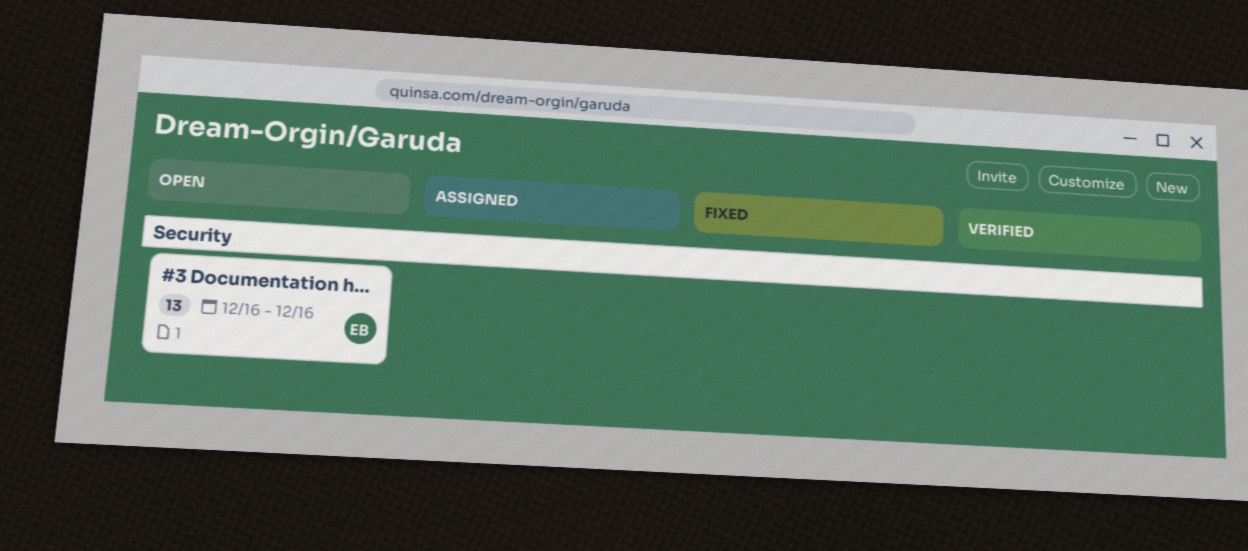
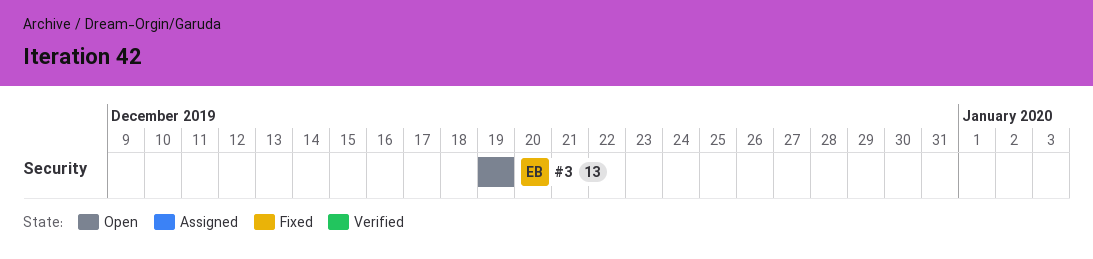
#3, start: Dec 16 -> Dec 19
#3, due: Dec 16 -> Dec 19

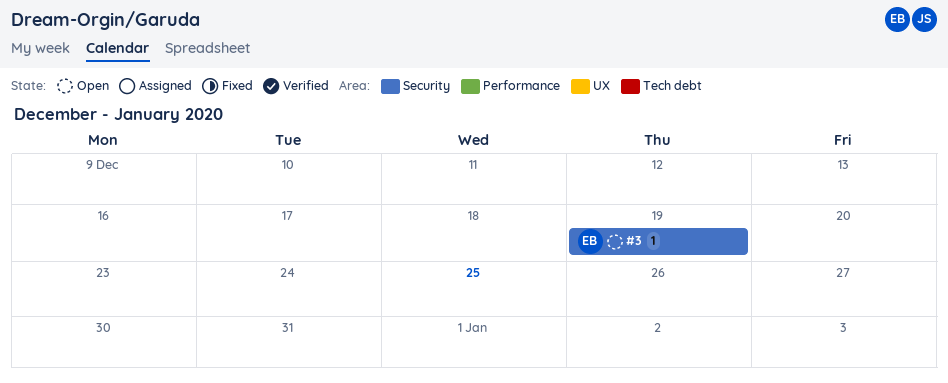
#3, estimate: 13 -> 1

